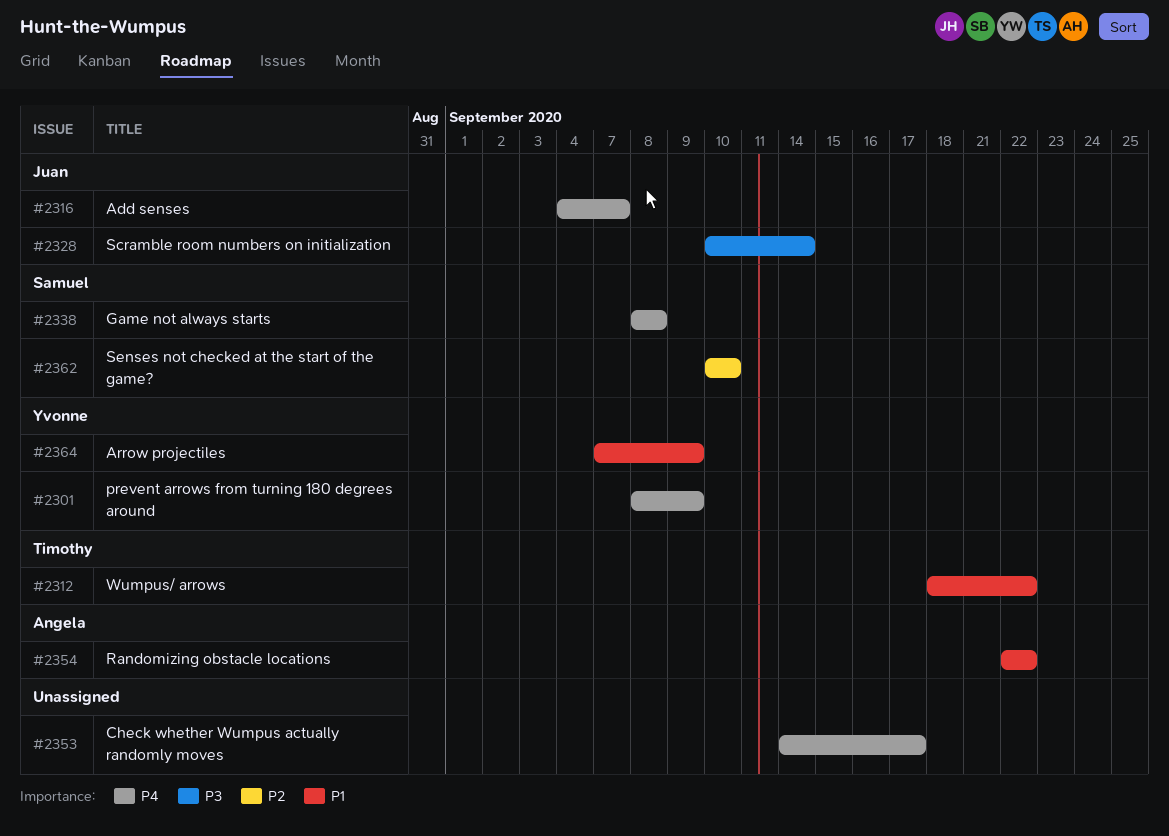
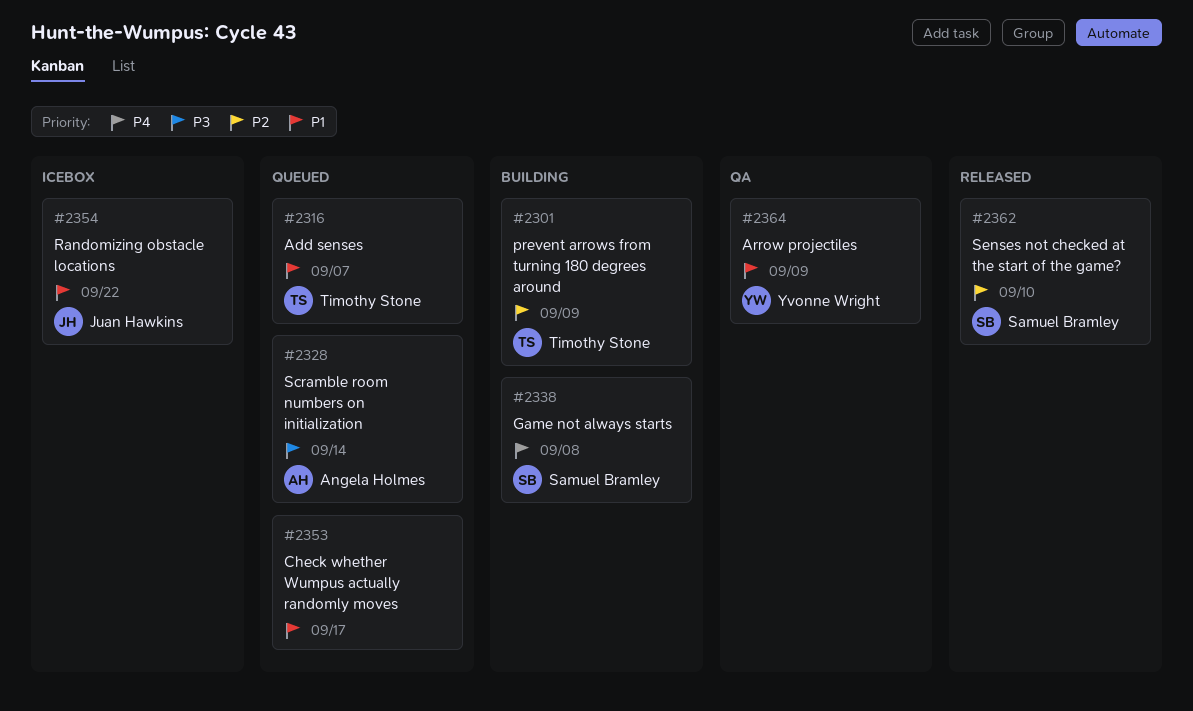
#2301, owner: Yvonne Wright -> Timothy Stone
#2301, priority: P4 -> P2
#2312: present -> none
#2316, owner: Juan Hawkins -> Timothy Stone
#2316, priority: P4 -> P1
#2328, owner: Juan Hawkins -> Angela Holmes
#2353, priority: P4 -> P1
#2354, owner: Angela Holmes -> Juan Hawkins

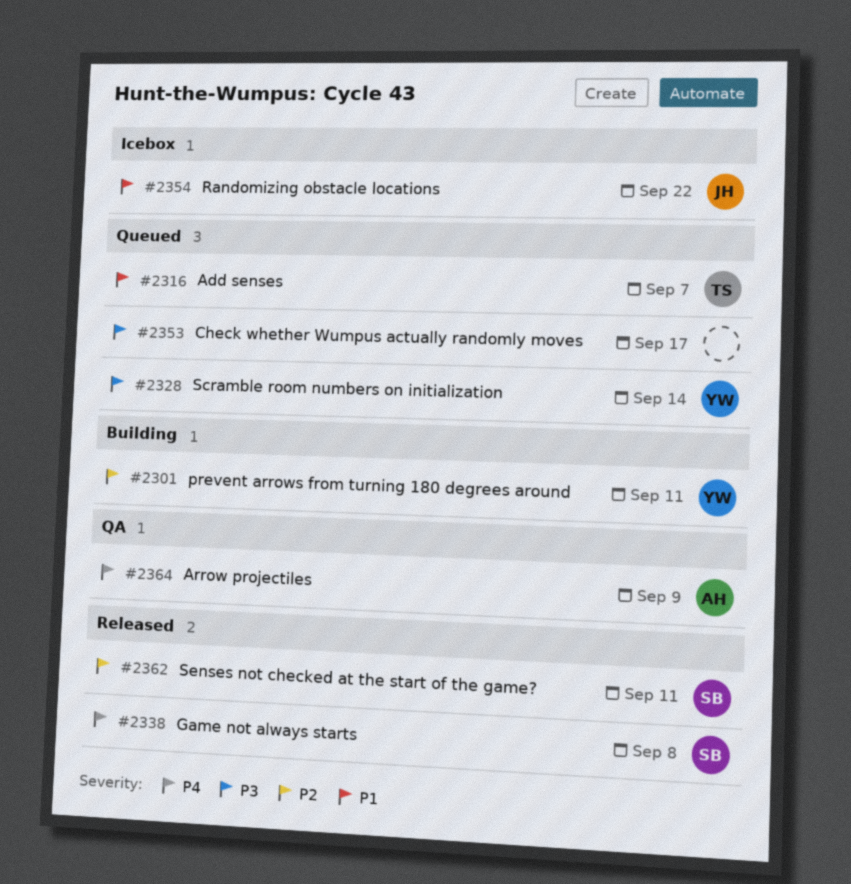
#2301, owner: Timothy Stone -> Yvonne Wright
#2301, due: Sep 9 -> Sep 11
#2328, owner: Angela Holmes -> Yvonne Wright
#2338, status: Building -> Released
#2353, priority: P1 -> P3
#2362, due: Sep 10 -> Sep 11
#2364, owner: Yvonne Wright -> Angela Holmes
#2364, priority: P1 -> P4

